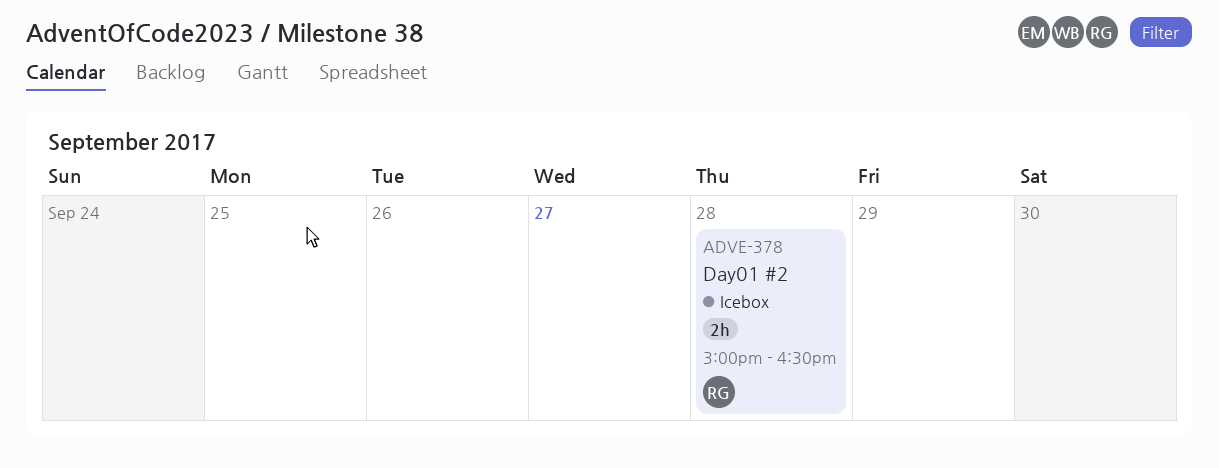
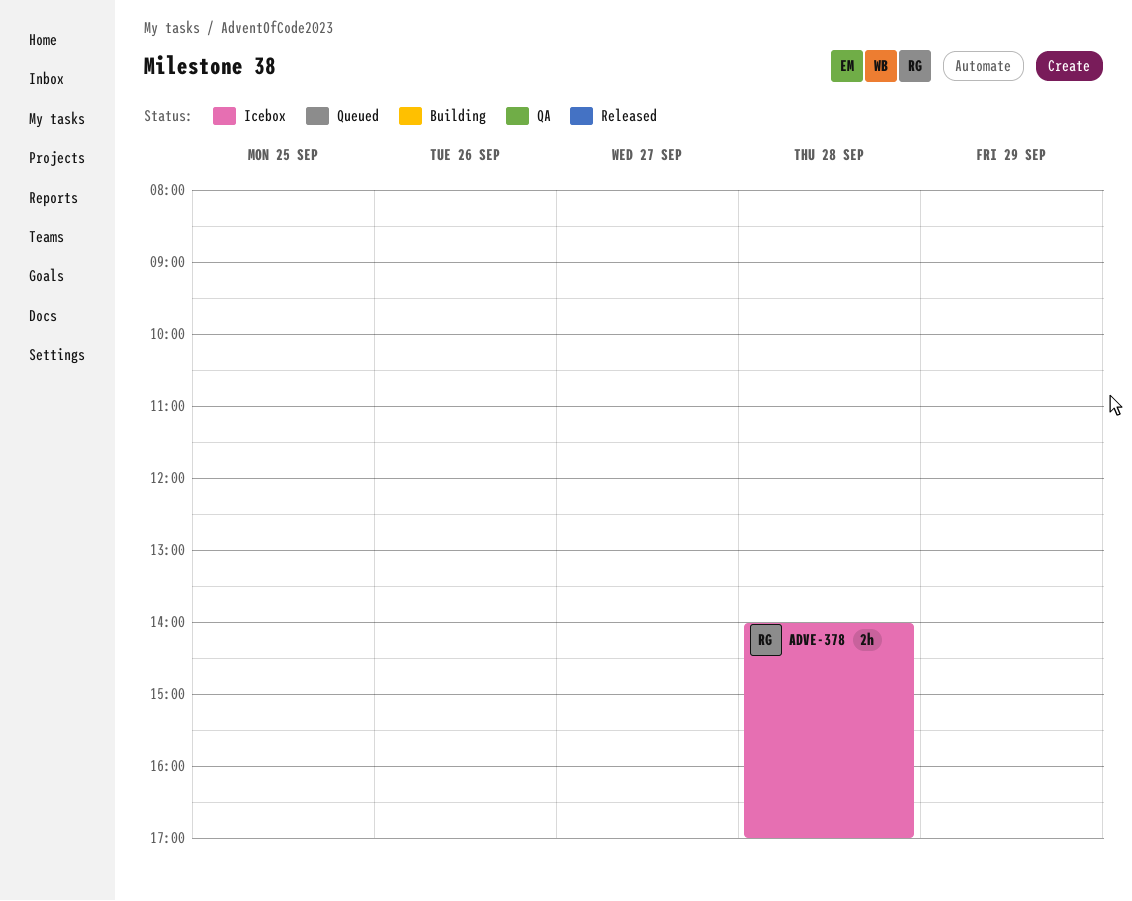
ADVE-378, begins: 15:00 -> 14:00
ADVE-378, ends: 16:30 -> 17:00

